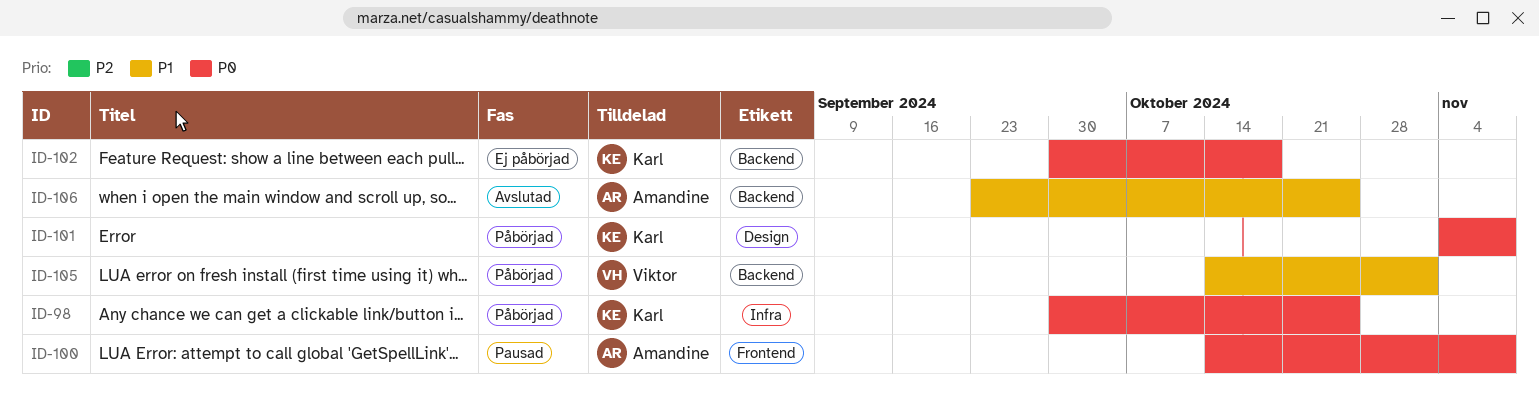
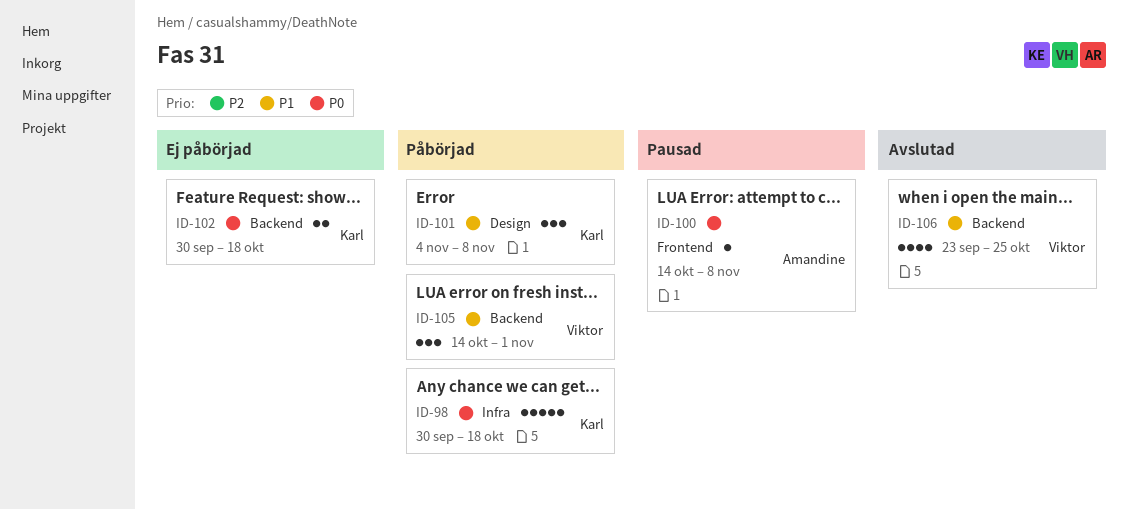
ID-98, due: Oct 25 -> Oct 18
ID-101, priority: P0 -> P1
ID-106, owner: Amandine -> Viktor

